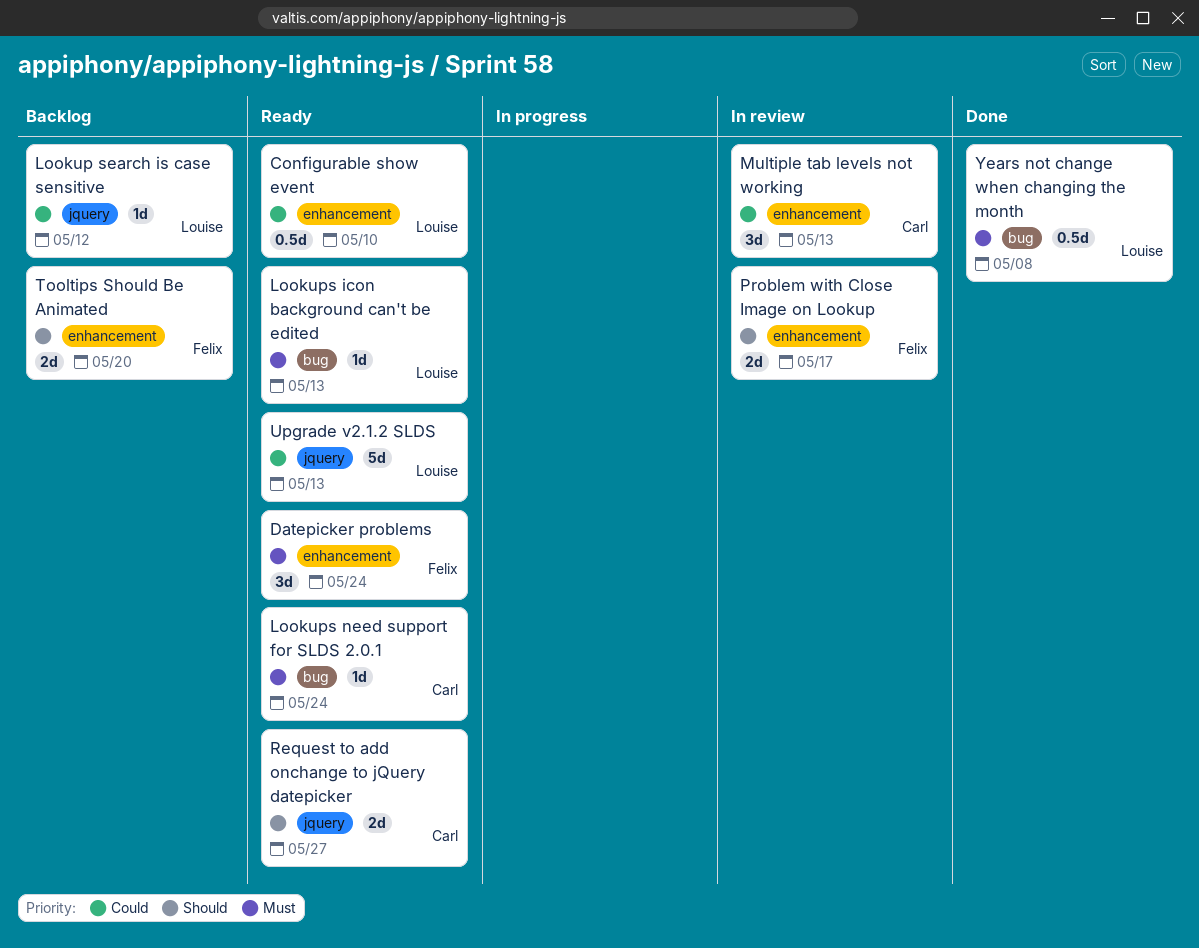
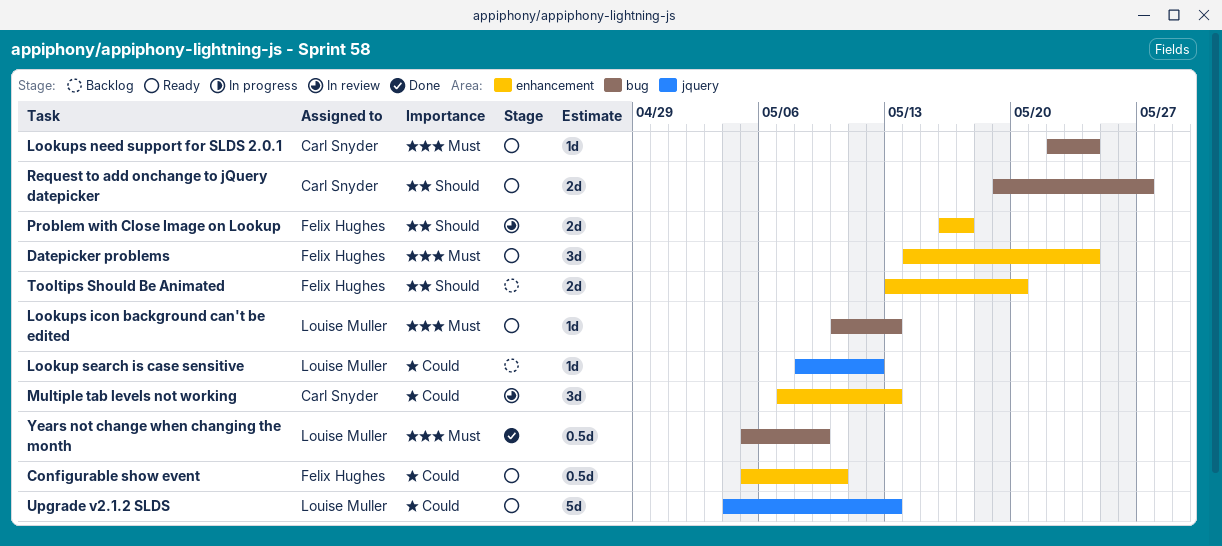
Configurable show event, owner: Louise Muller -> Felix Hughes
Request to add onchange to jQuery datepicker, label: jquery -> bug
Years not change when changing the month, due: May 8 -> May 9

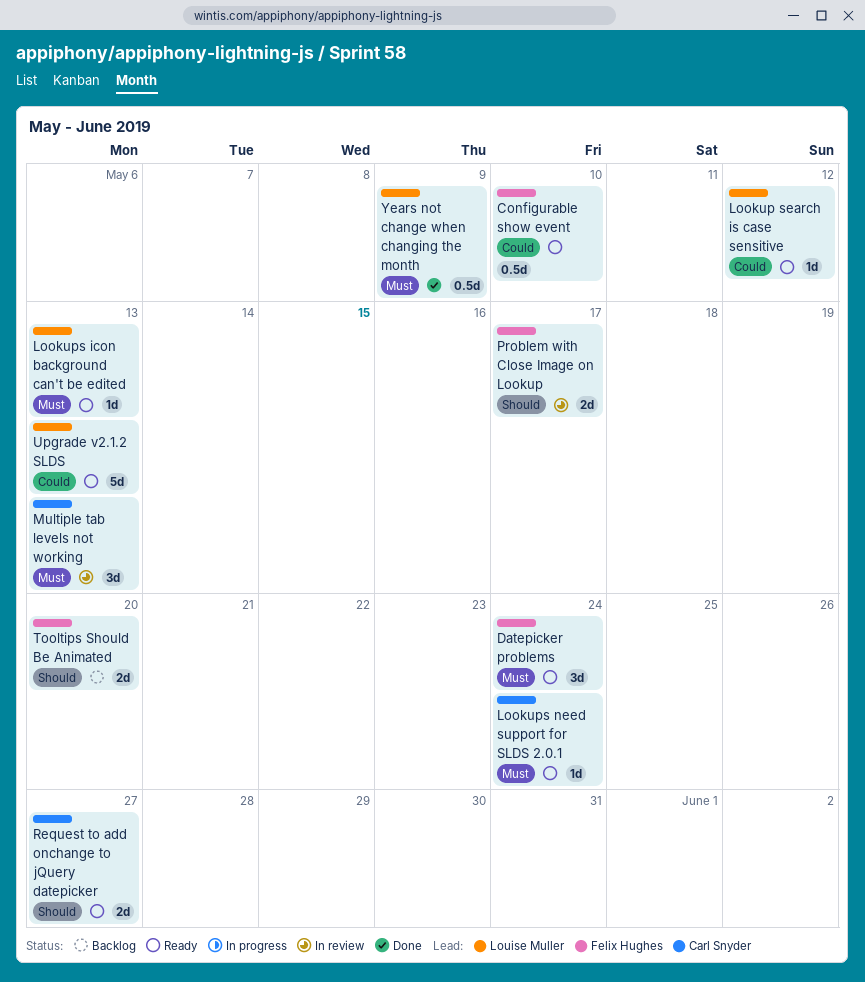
Lookup search is case sensitive, status: Backlog -> Ready
Multiple tab levels not working, priority: Could -> Must

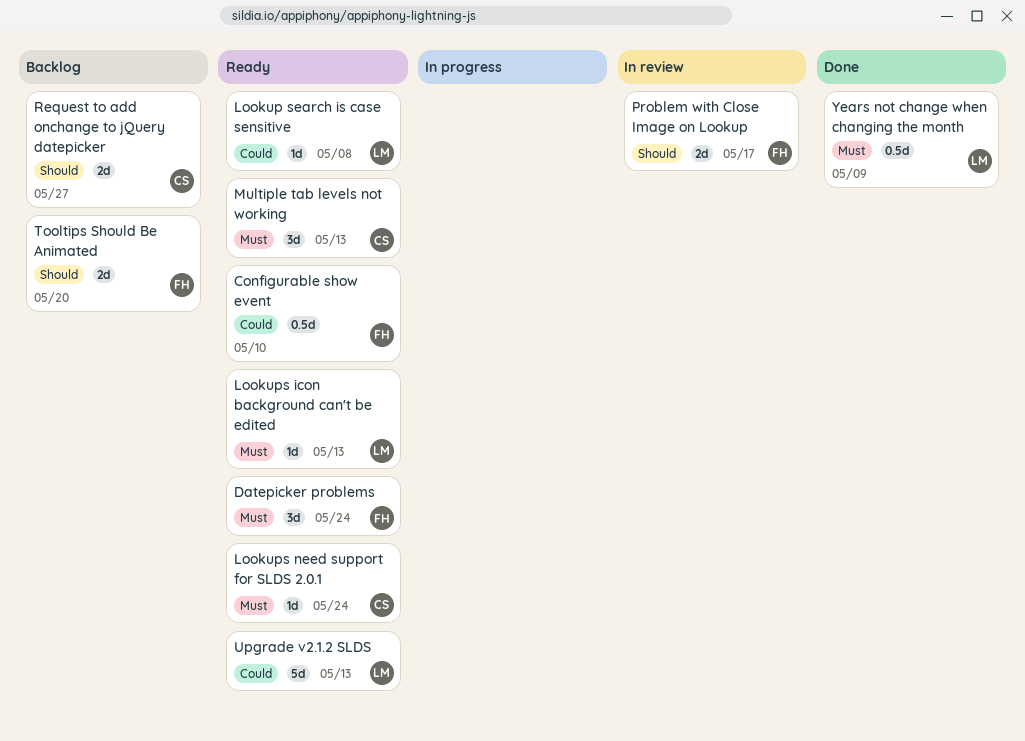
Lookup search is case sensitive, due: May 12 -> May 8
Multiple tab levels not working, status: In review -> Ready
Request to add onchange to jQuery datepicker, status: Ready -> Backlog

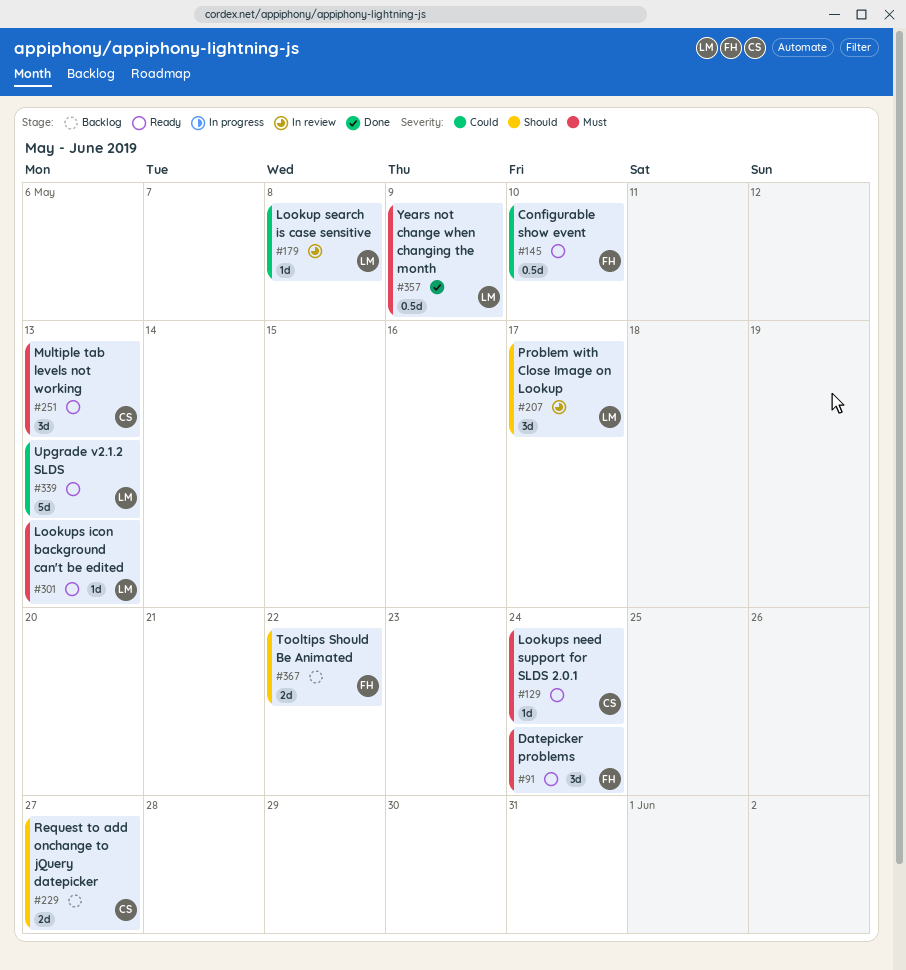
Lookup search is case sensitive, status: Ready -> In review
Problem with Close Image on Lookup, owner: FH -> LM
Problem with Close Image on Lookup, estimate: 2d -> 3d
Tooltips Should Be Animated, due: May 20 -> May 22

